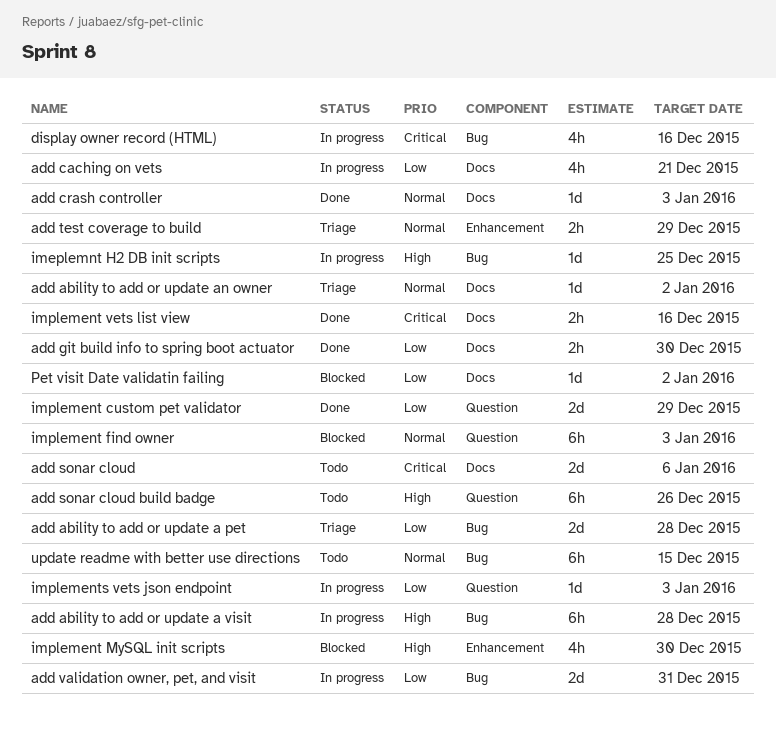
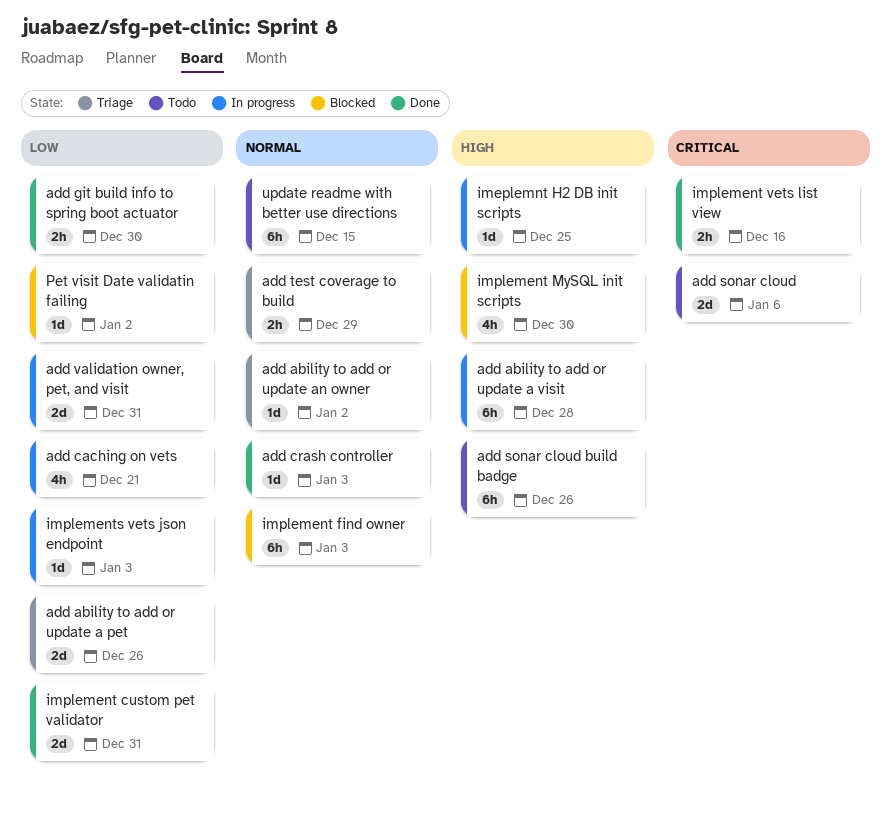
add ability to add or update a pet, due: Dec 28 -> Dec 26
display owner record (HTML): present -> none
implement custom pet validator, due: Dec 29 -> Dec 31

